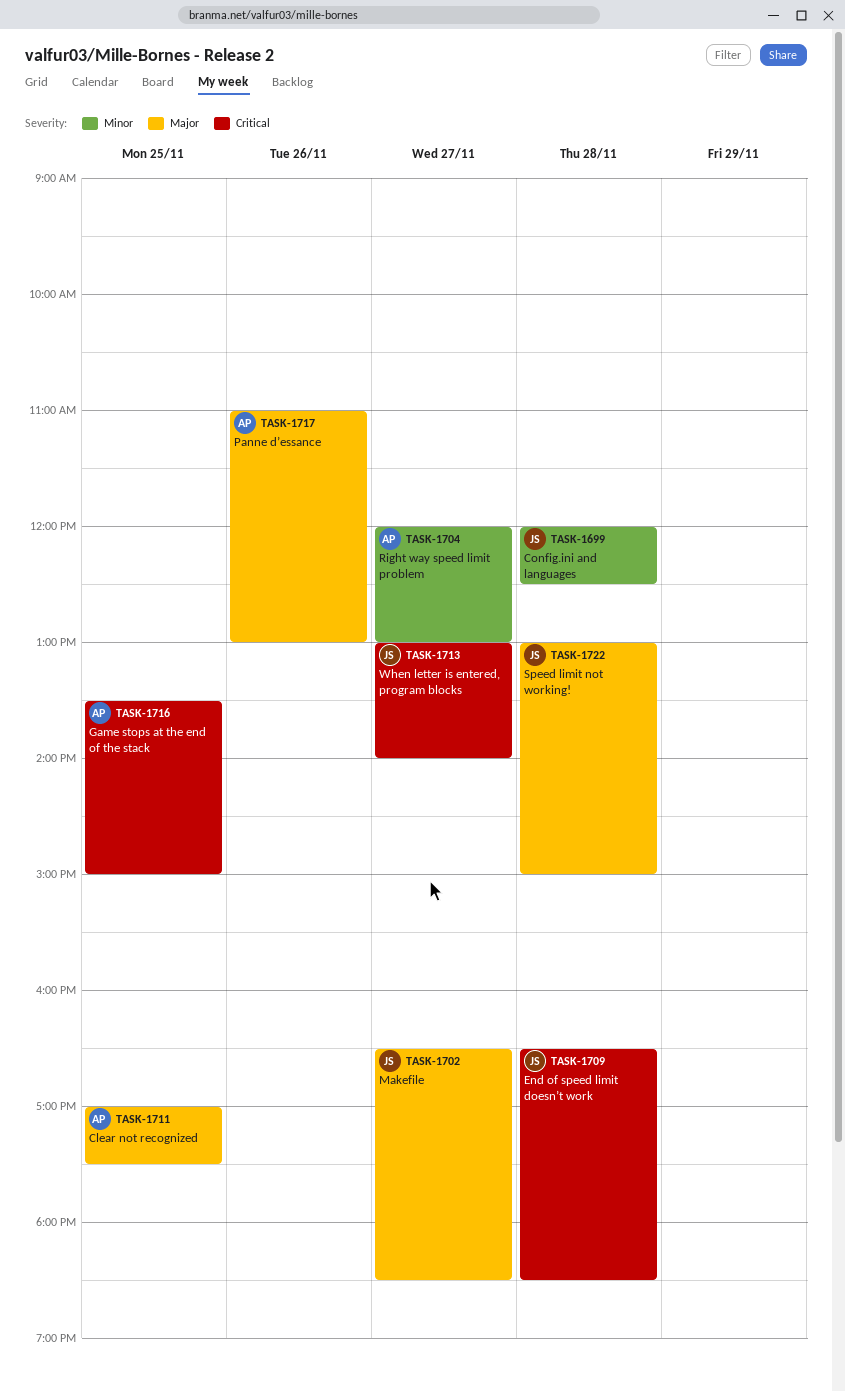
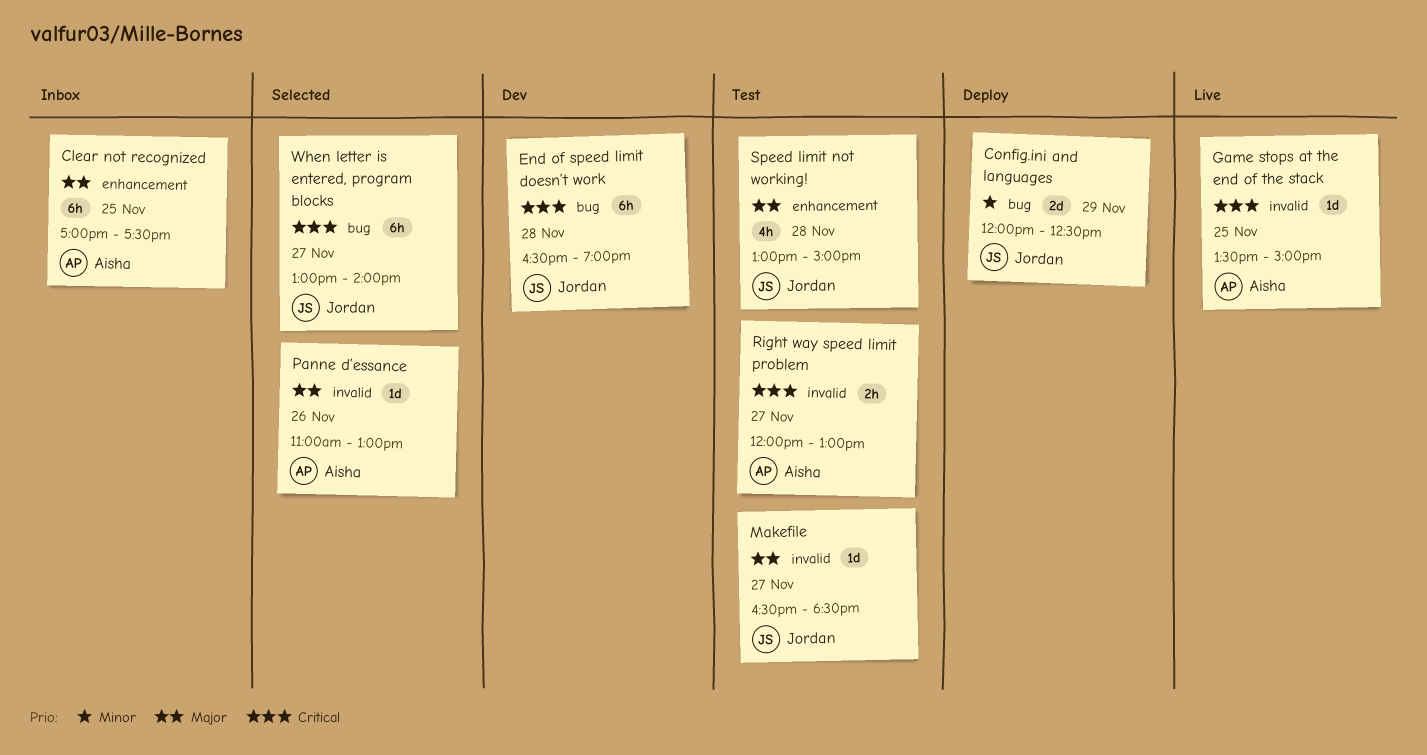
Config.ini and languages, day: Nov 28 -> Nov 29
End of speed limit doesn’t work, ends: 18:30 -> 19:00
Right way speed limit problem, priority: Minor -> Critical

